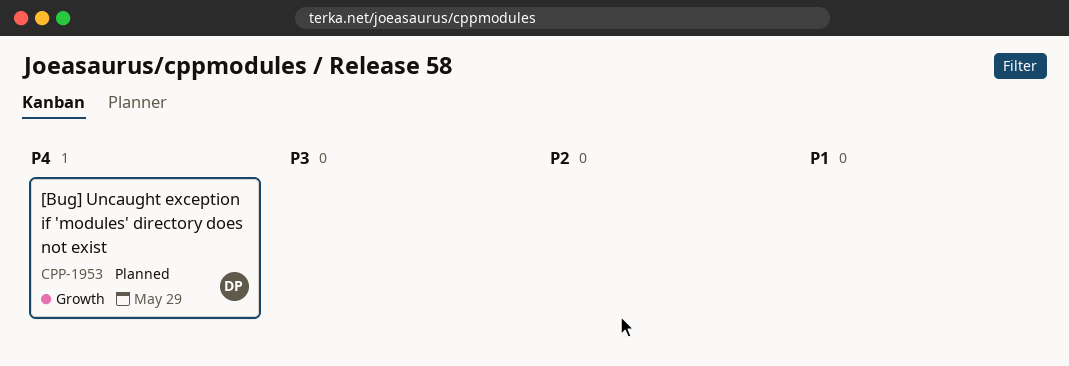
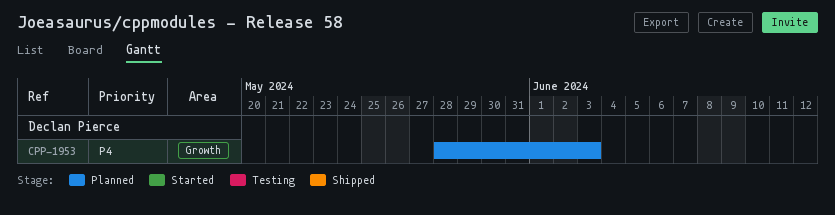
CPP-1953, due: May 29 -> Jun 3

